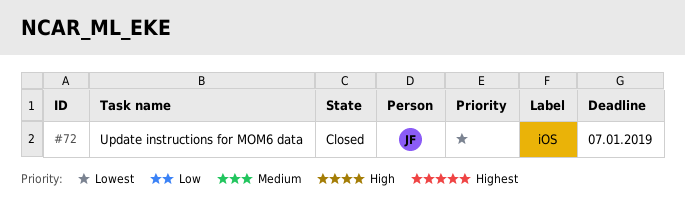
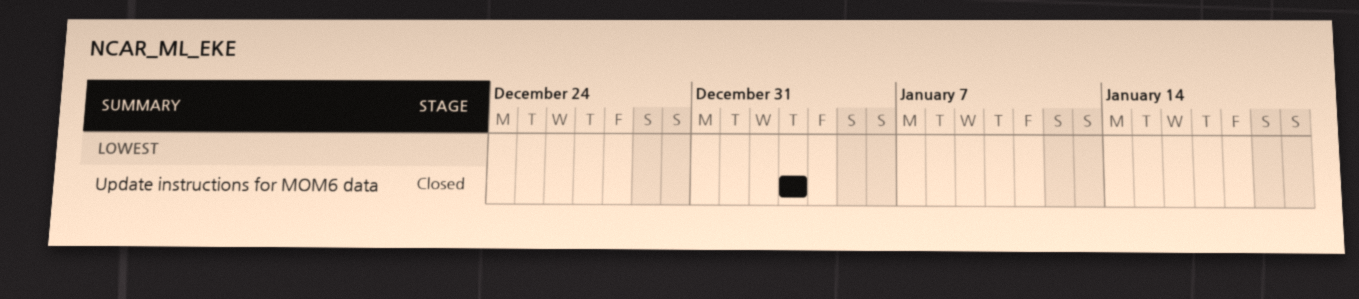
Update instructions for MOM6 data, due: Jan 7 -> Jan 3

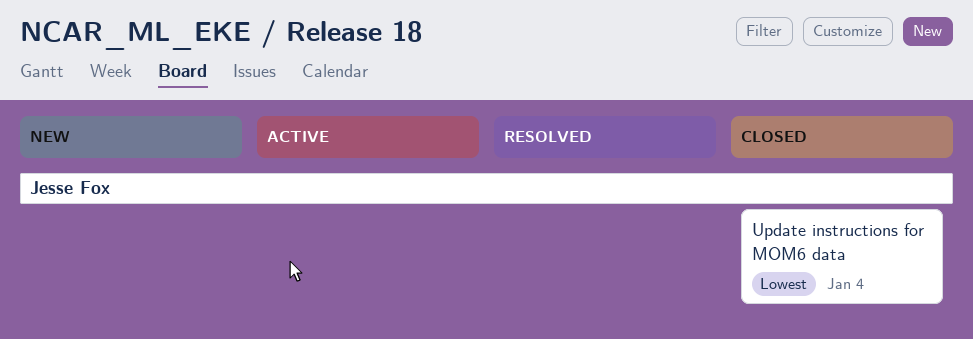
Update instructions for MOM6 data, due: Jan 3 -> Jan 4

